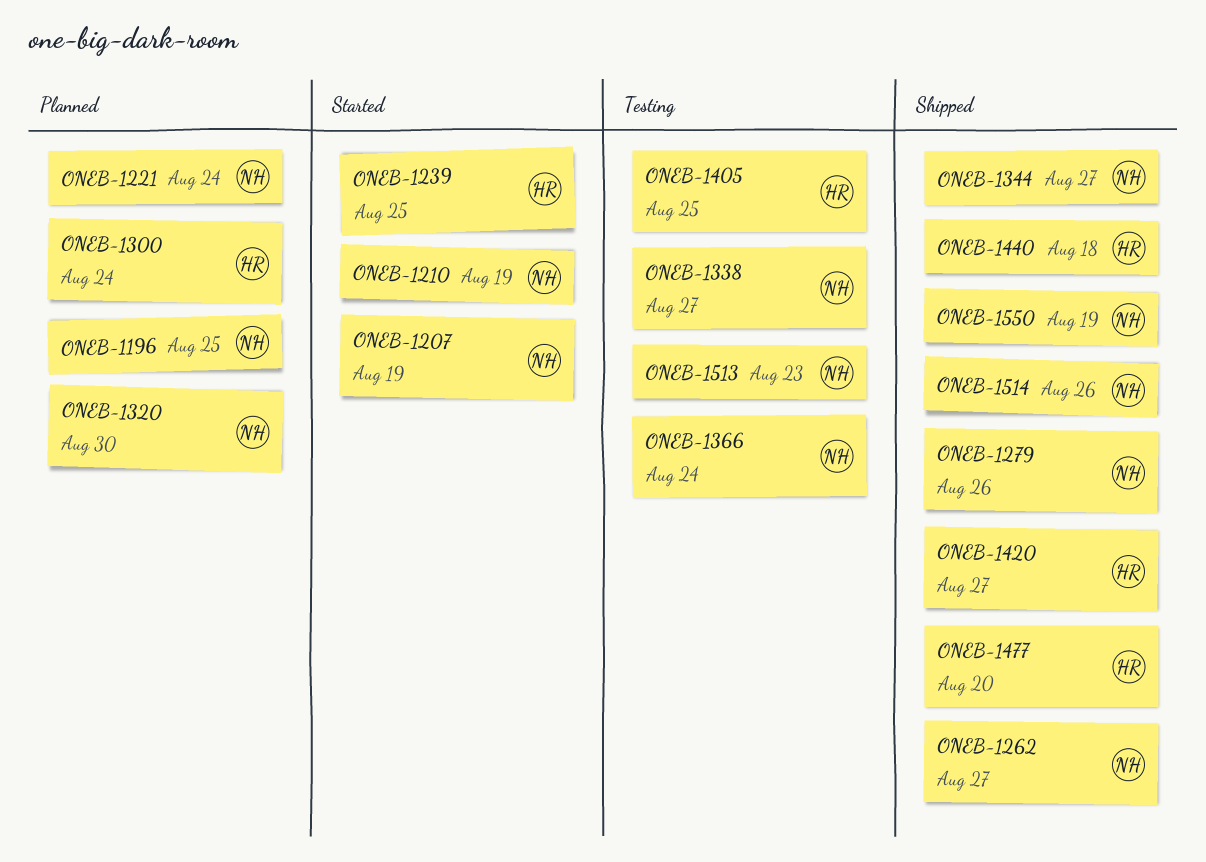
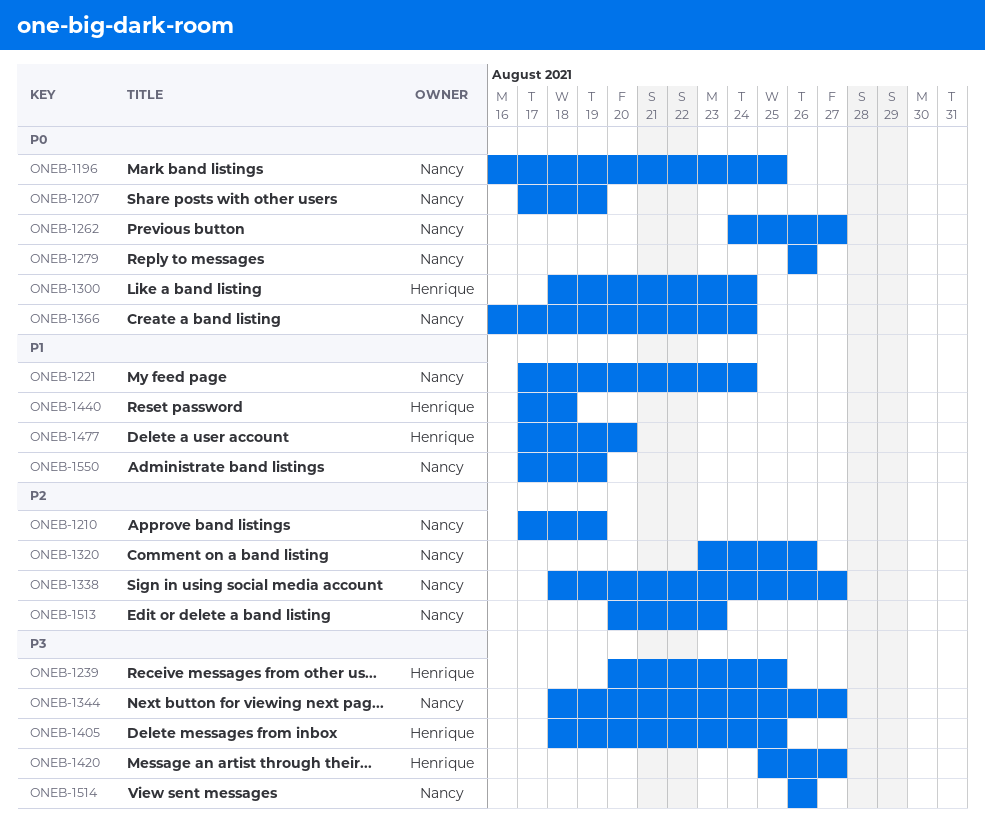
ONEB-1320, due: Aug 30 -> Aug 26

